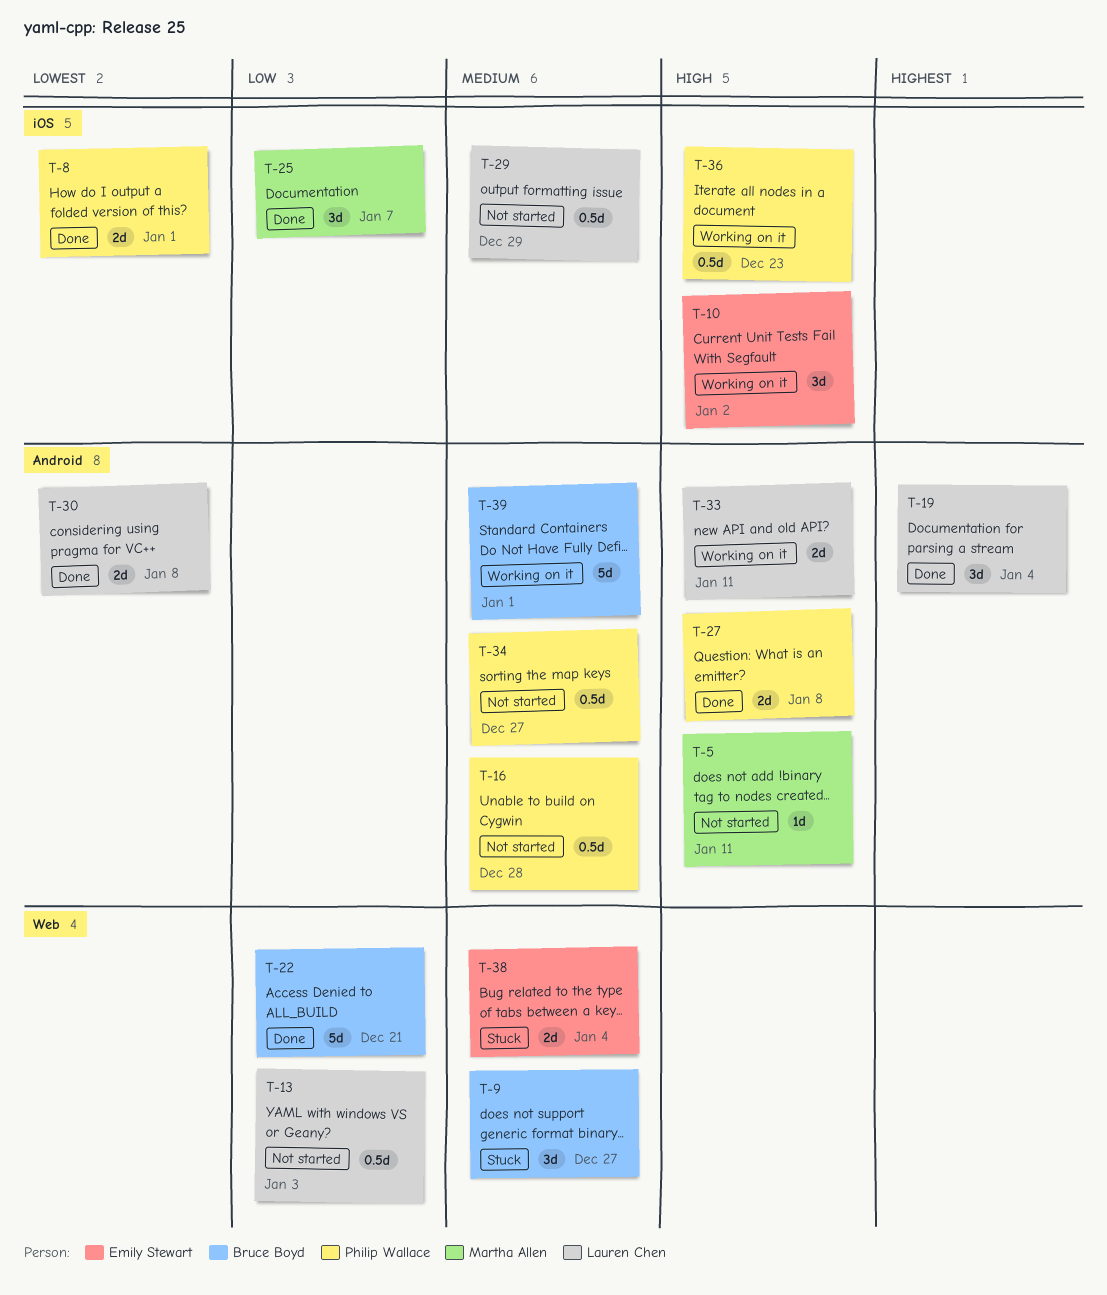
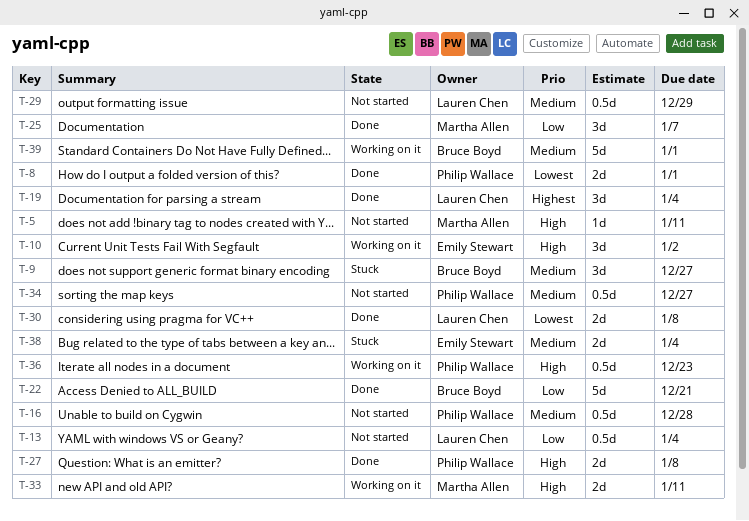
T-13, due: Jan 3 -> Jan 4
T-33, owner: Lauren Chen -> Martha Allen

